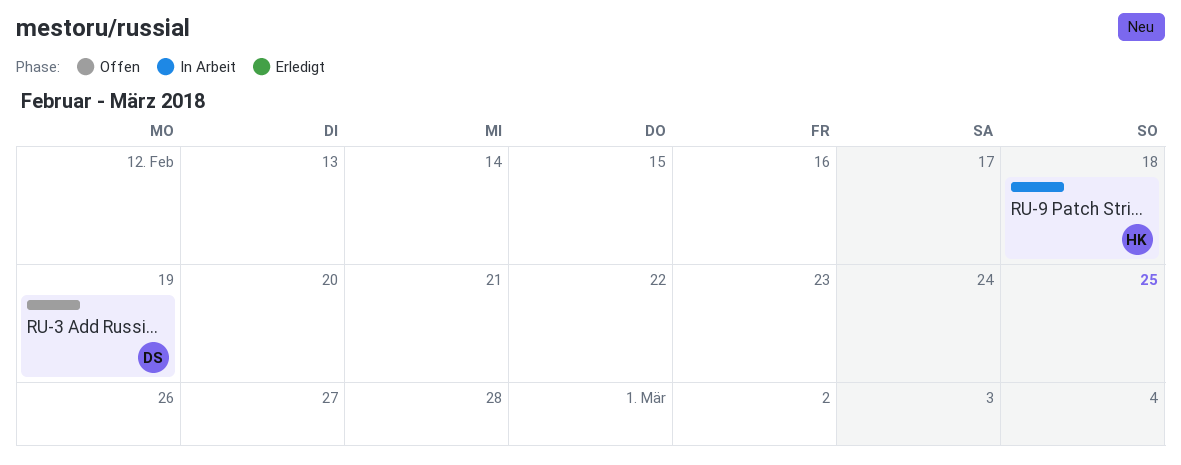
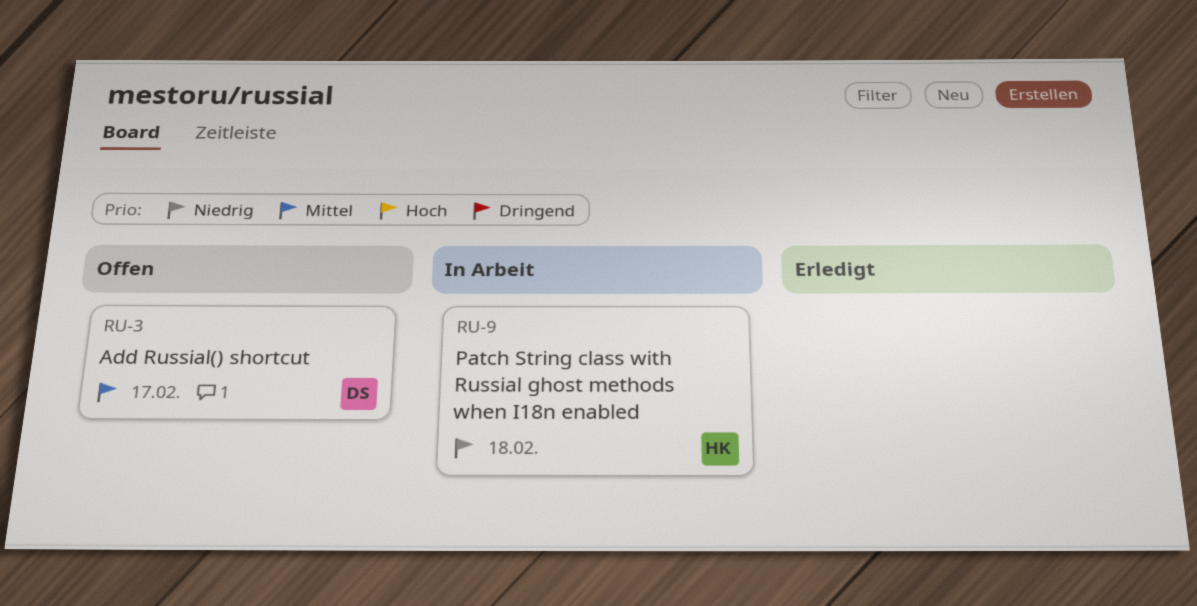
RU-3, due: Feb 19 -> Feb 17

